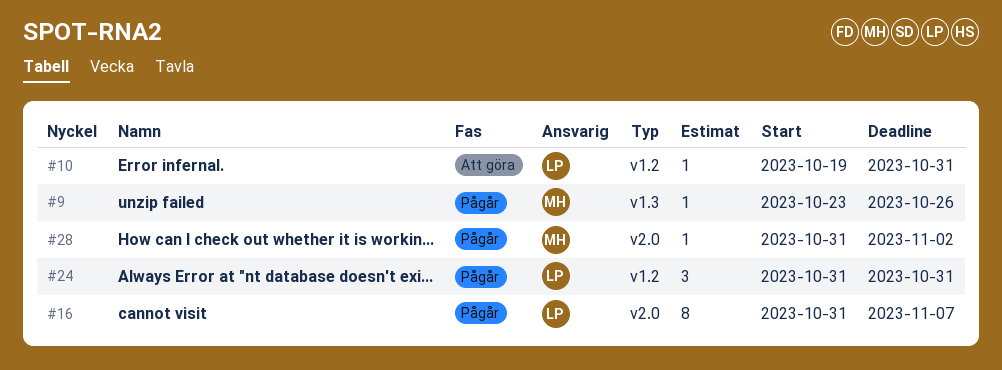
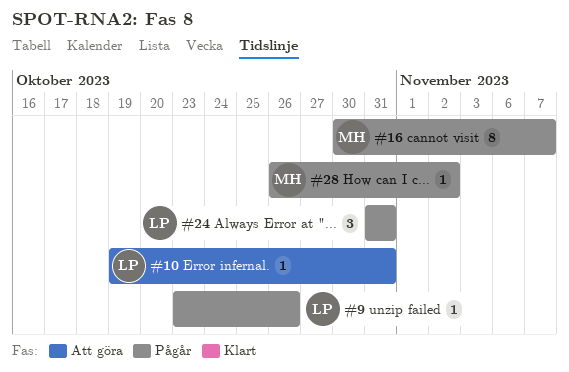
#9, owner: MH -> LP
#16, owner: LP -> MH
#16, start: Oct 31 -> Oct 30
#28, start: Oct 31 -> Oct 26

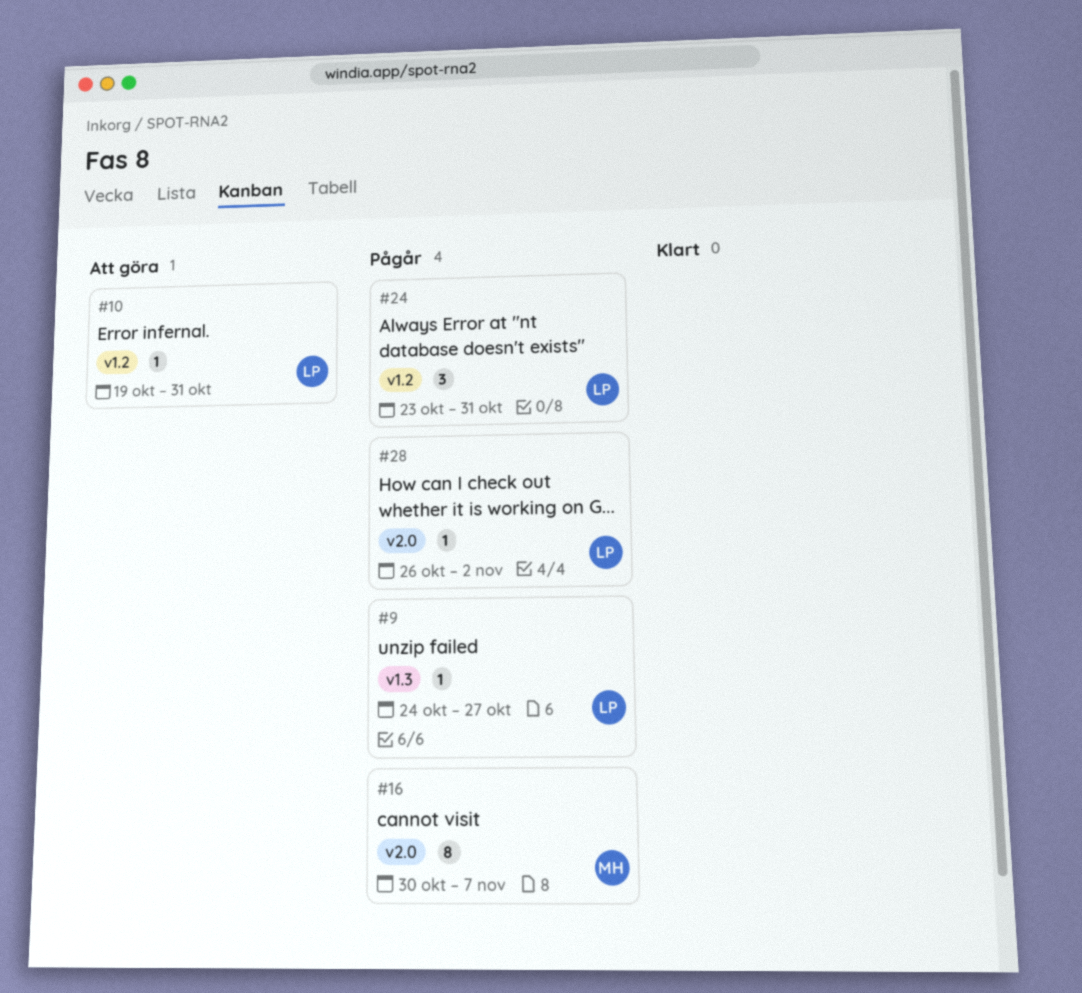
#9, start: Oct 23 -> Oct 24
#9, due: Oct 26 -> Oct 27
#24, start: Oct 31 -> Oct 23
#28, owner: MH -> LP

